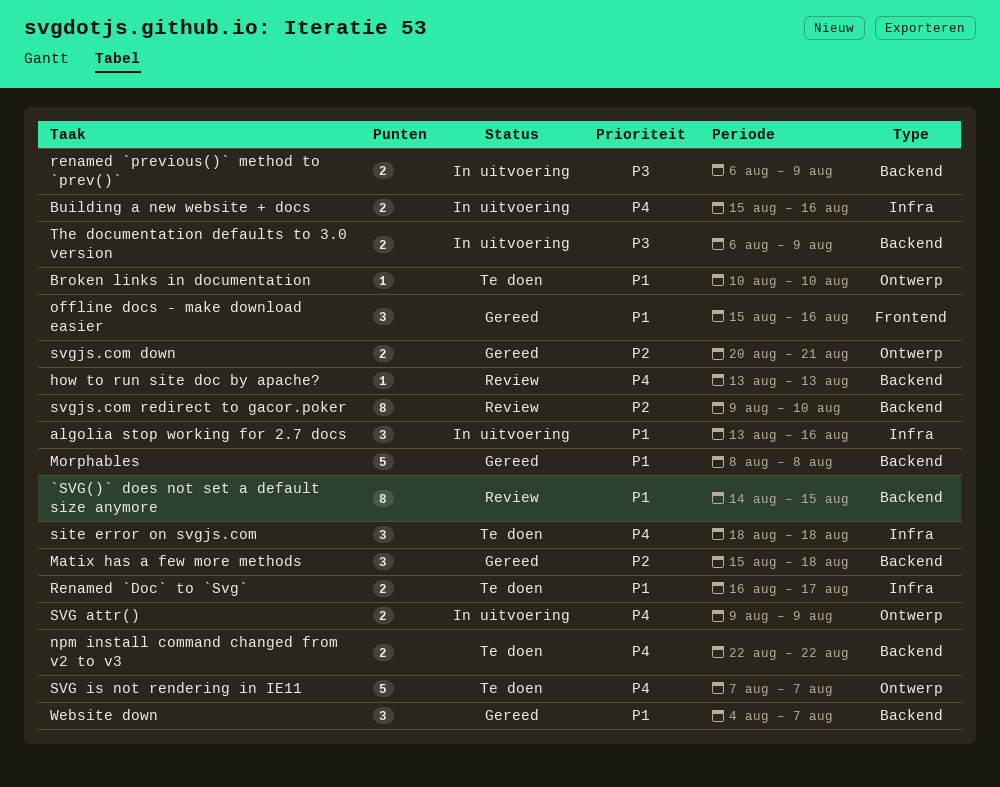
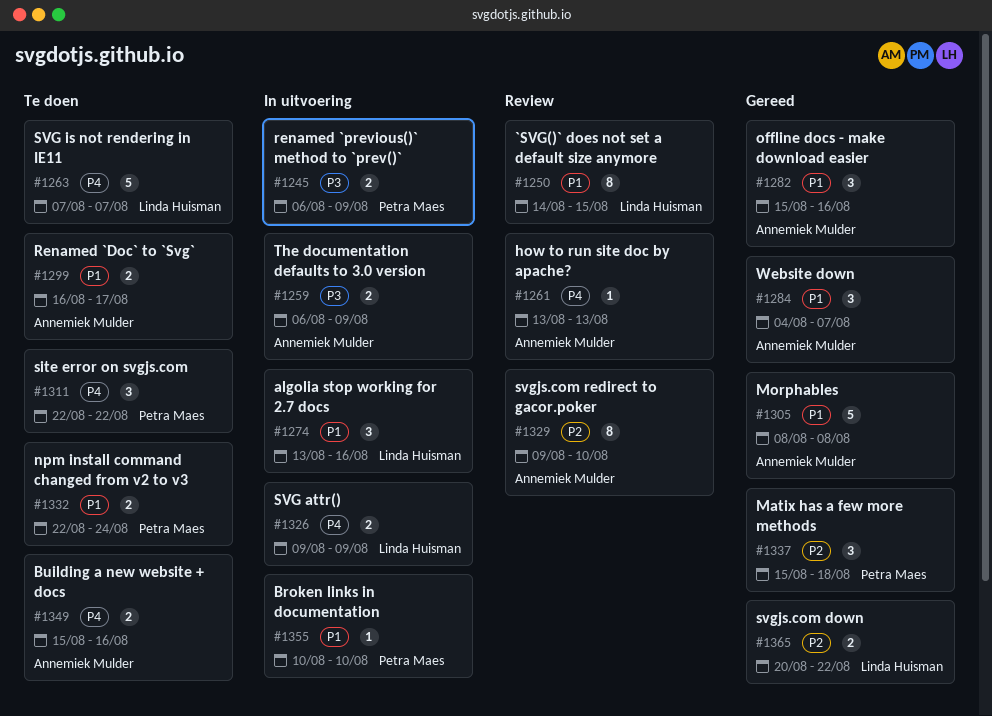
Broken links in documentation, status: Te doen -> In uitvoering
Building a new website + docs, status: In uitvoering -> Te doen
npm install command changed from v2 to v3, priority: P4 -> P1
npm install command changed from v2 to v3, due: Aug 22 -> Aug 24
site error on svgjs.com, start: Aug 18 -> Aug 22
site error on svgjs.com, due: Aug 18 -> Aug 22
svgjs.com down, due: Aug 21 -> Aug 22

